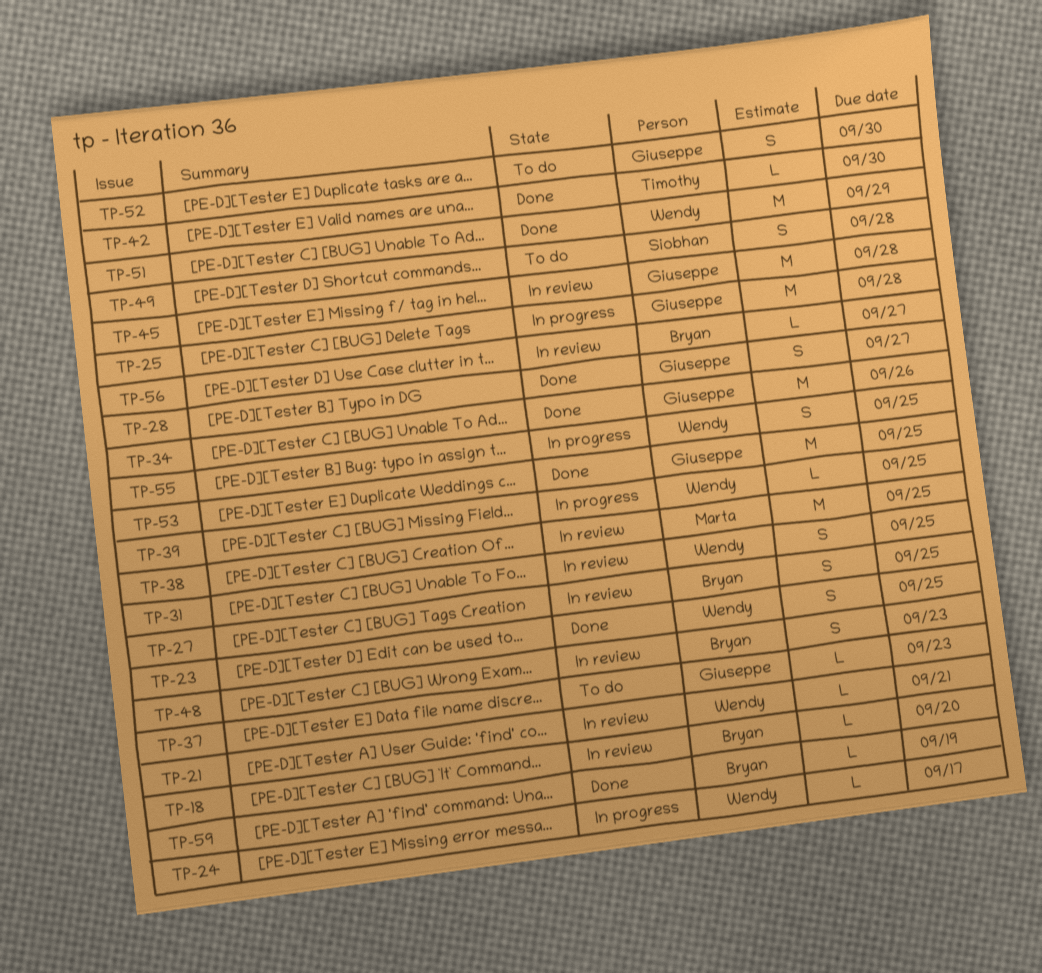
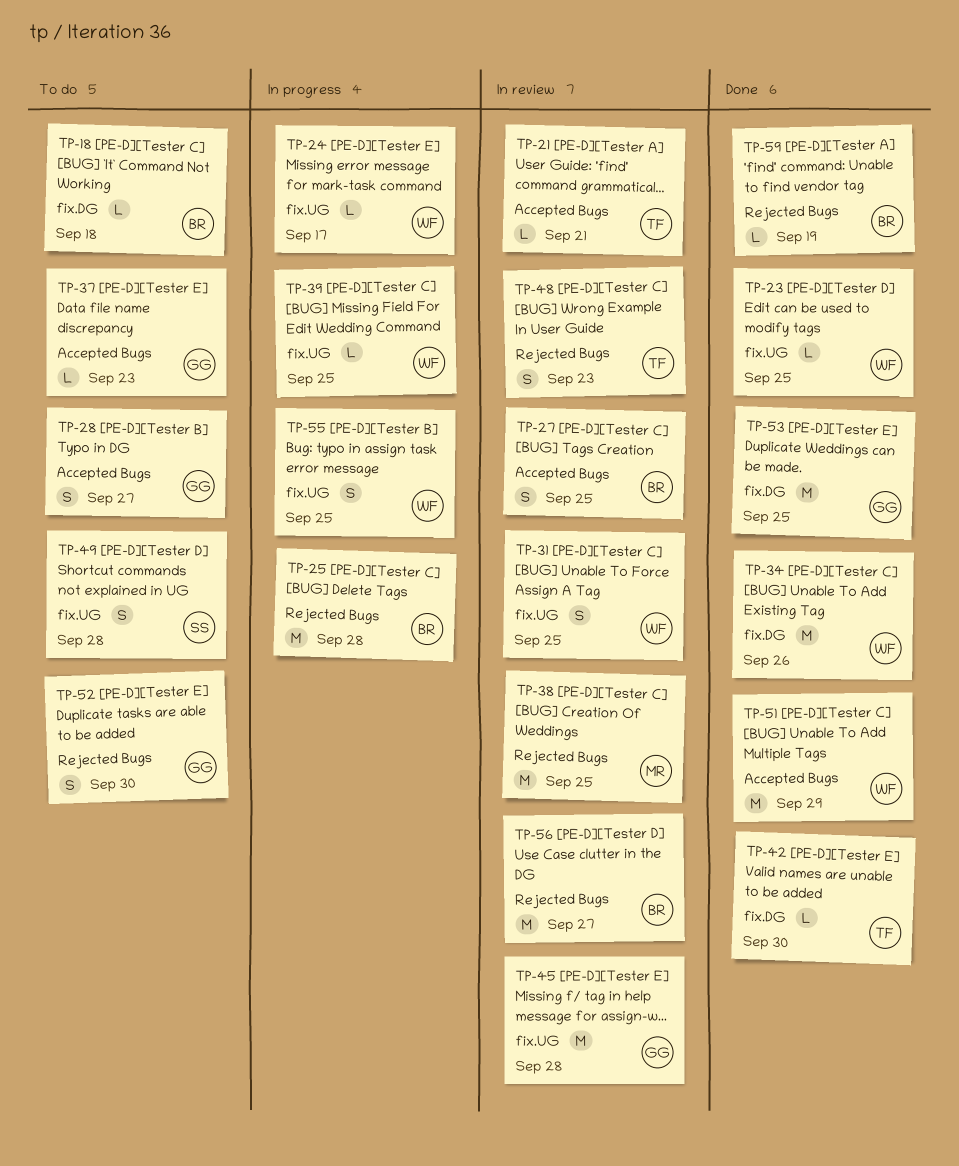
TP-18, status: In review -> To do
TP-18, due: Sep 20 -> Sep 18
TP-21, owner: Wendy -> Timothy
TP-23, estimate: S -> L
TP-25, owner: Giuseppe -> Bryan
TP-28, status: Done -> To do
TP-34, owner: Giuseppe -> Wendy
TP-48, owner: Bryan -> Timothy
TP-56, estimate: L -> M

